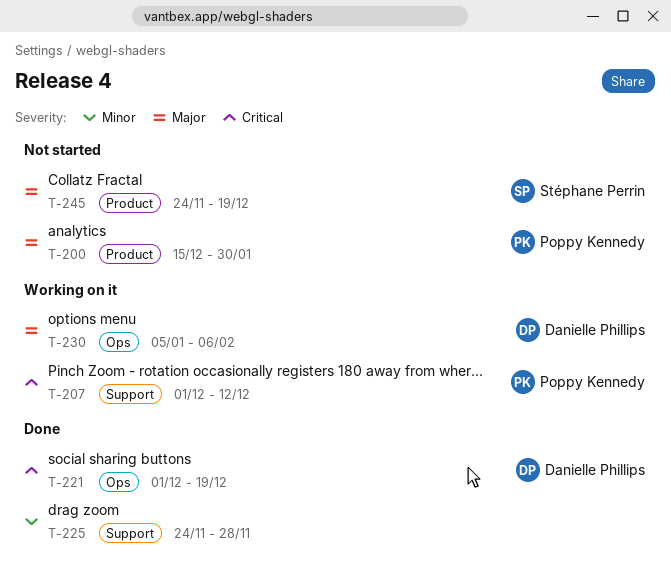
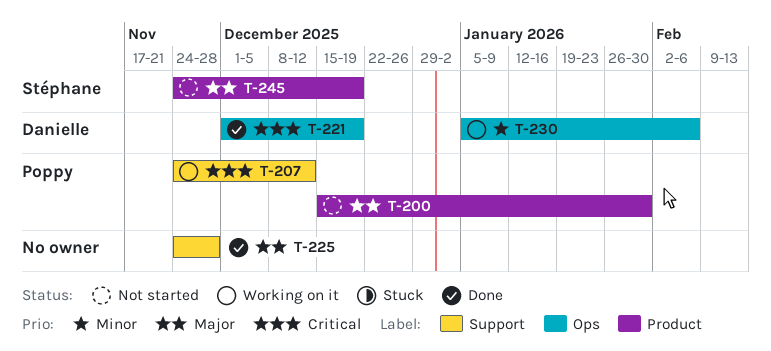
T-207, start: Dec 1 -> Nov 24
T-225, priority: Minor -> Major
T-230, priority: Major -> Minor

